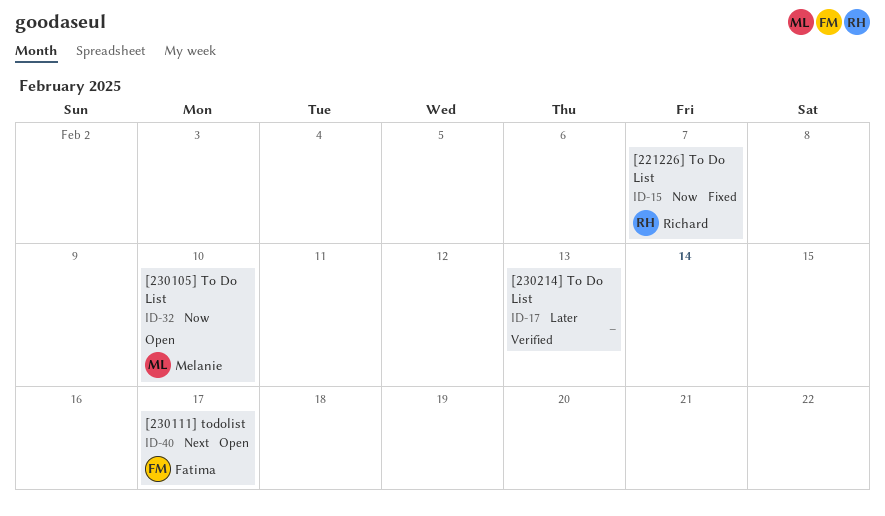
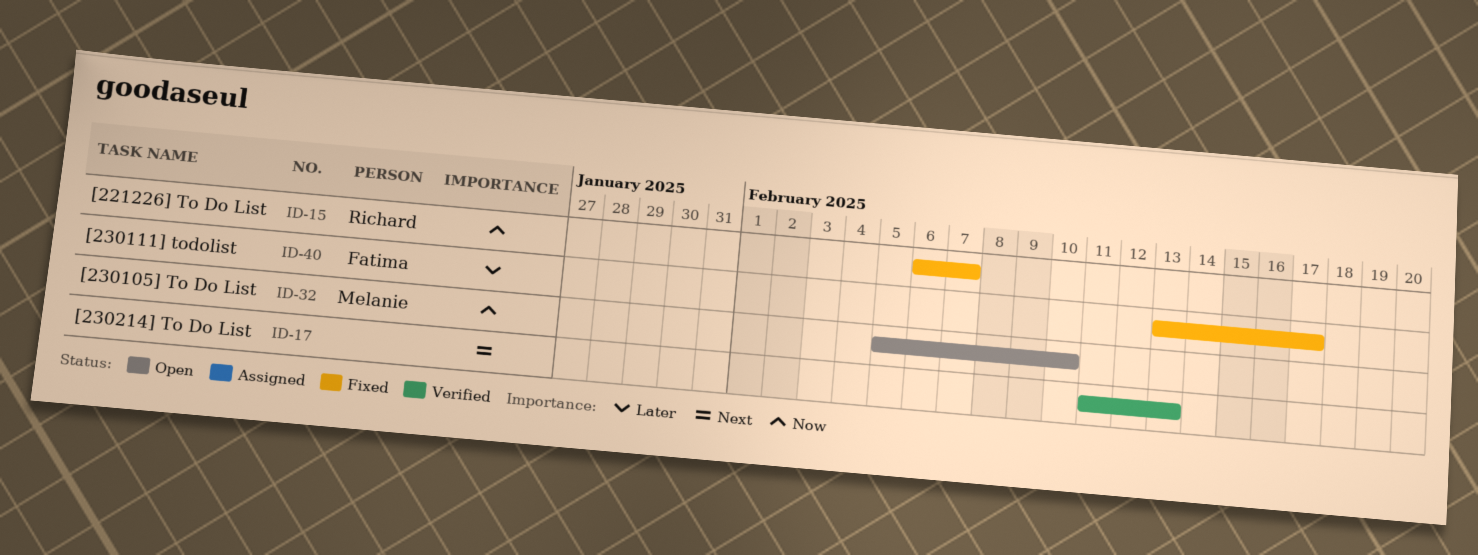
ID-17, priority: Later -> Next
ID-40, status: Open -> Fixed
ID-40, priority: Next -> Later

